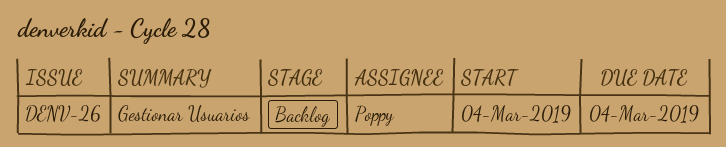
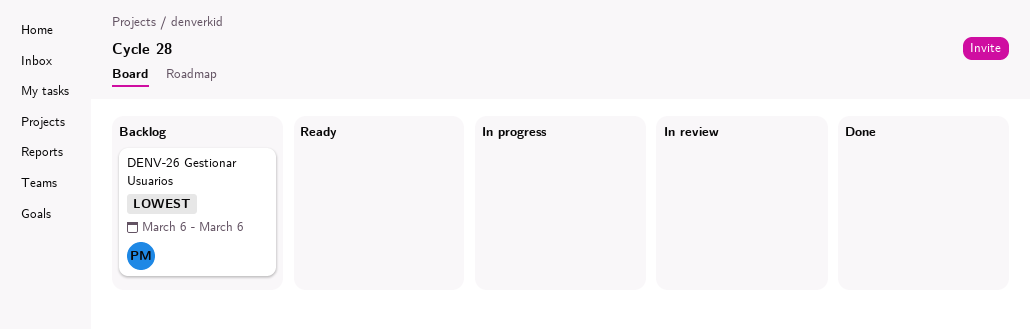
DENV-26, start: Mar 4 -> Mar 6
DENV-26, due: Mar 4 -> Mar 6

